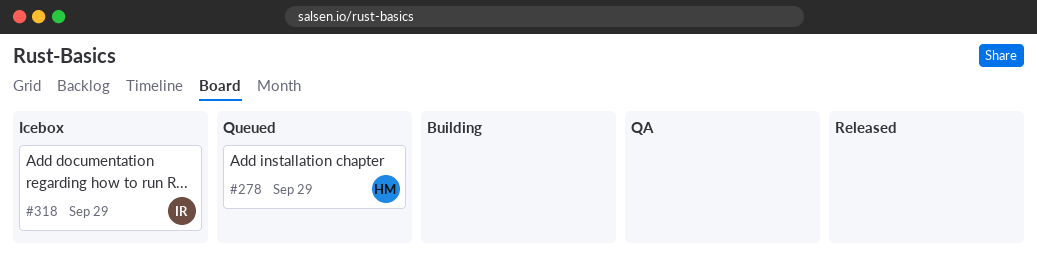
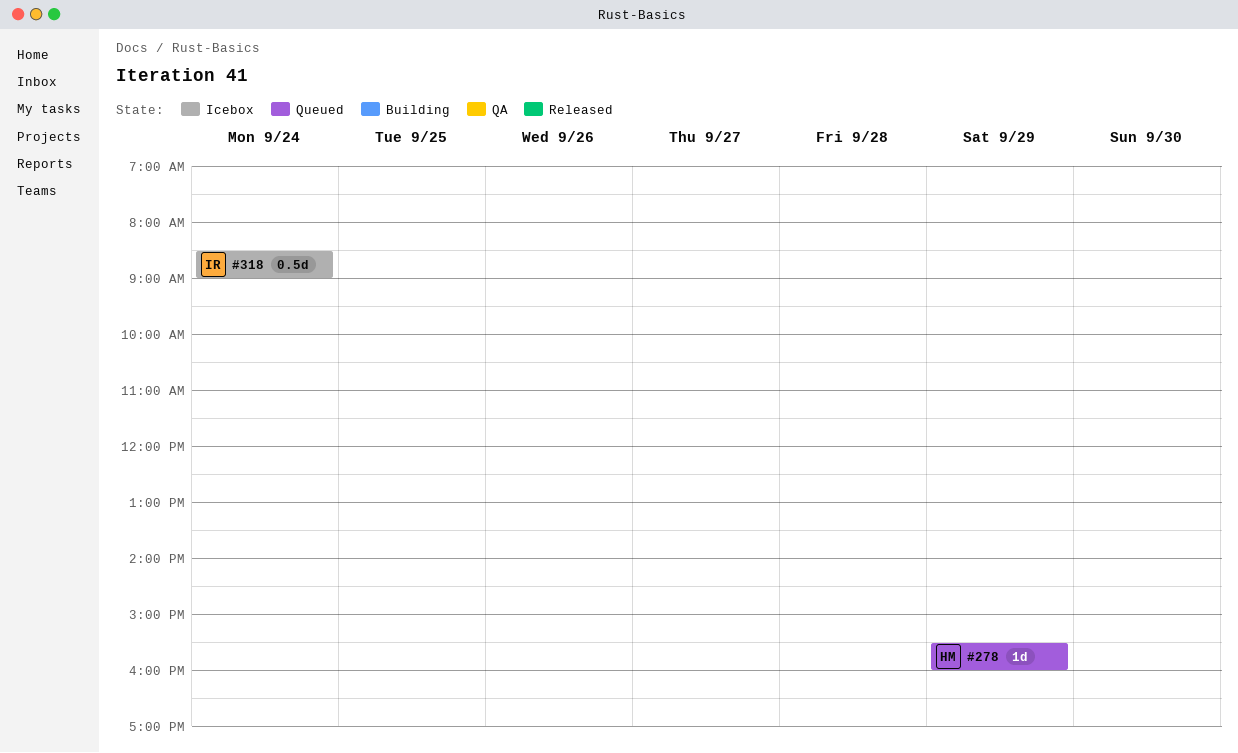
#318, day: Sep 29 -> Sep 24

